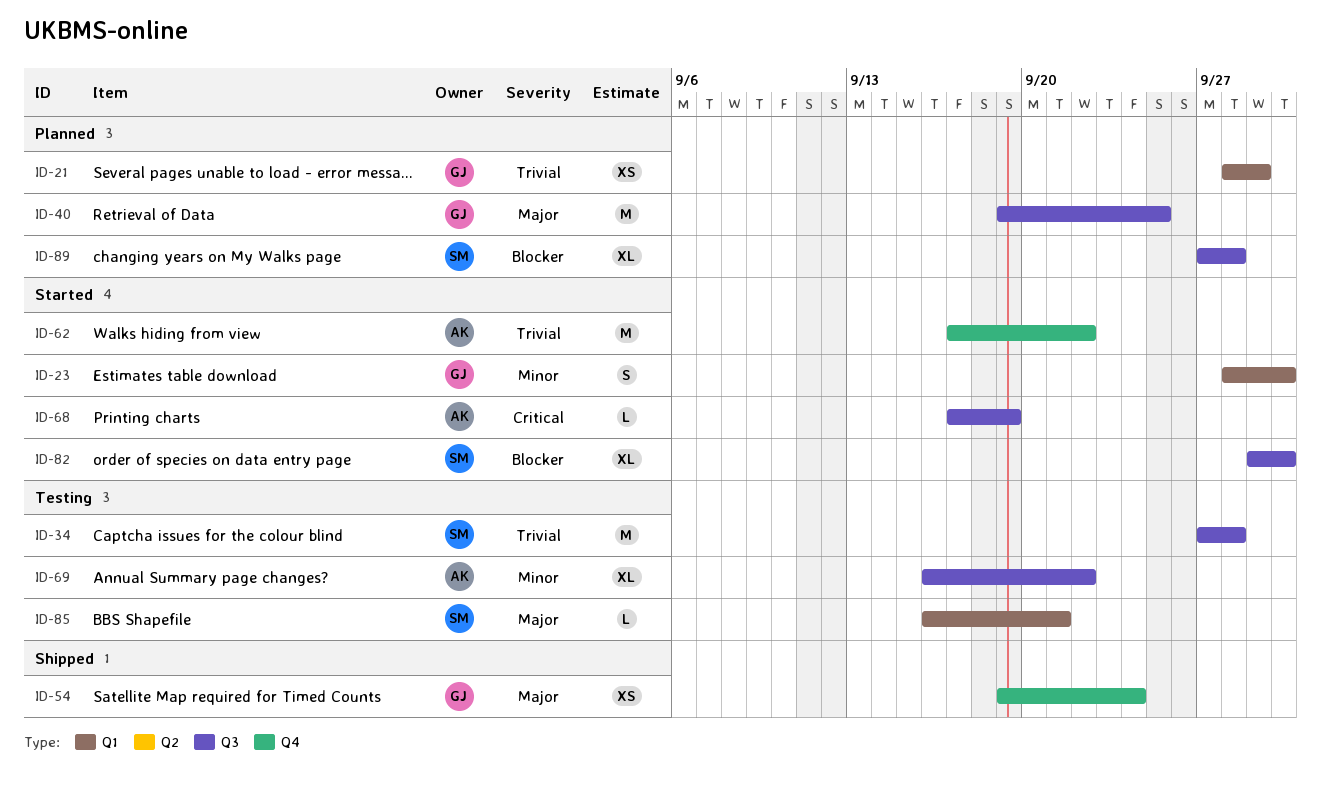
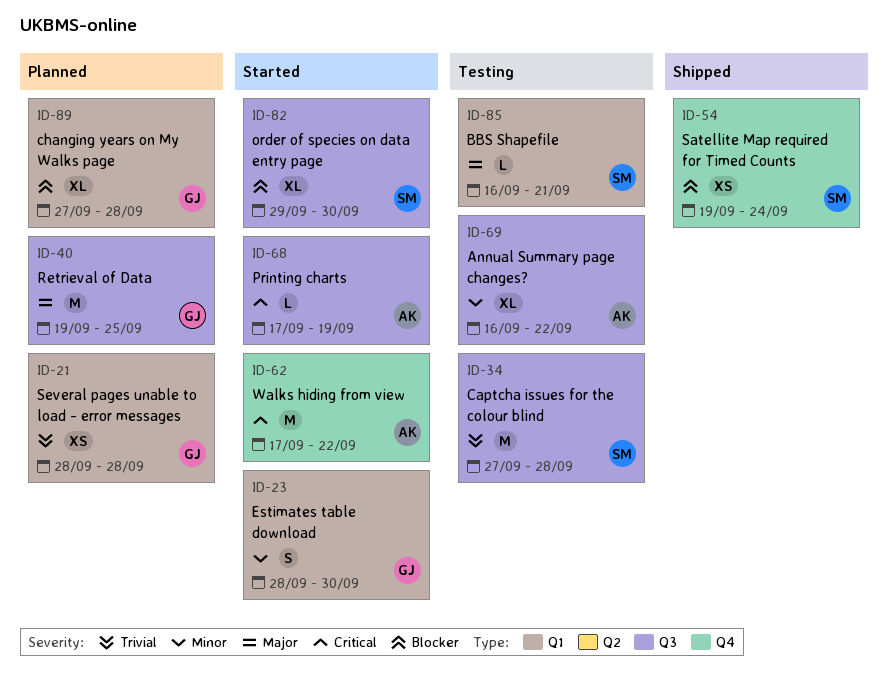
ID-21, due: Sep 29 -> Sep 28
ID-54, owner: GJ -> SM
ID-54, priority: Major -> Blocker
ID-62, priority: Trivial -> Critical
ID-89, owner: SM -> GJ
ID-89, label: Q3 -> Q1

